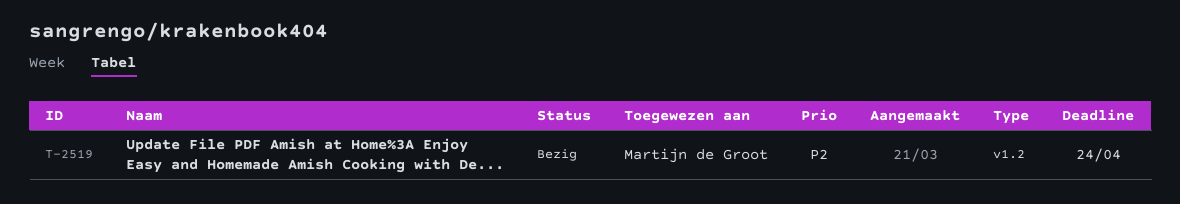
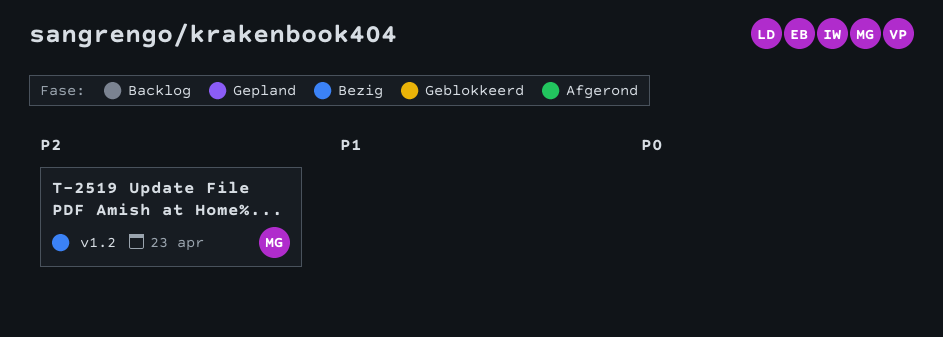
T-2519, due: Apr 24 -> Apr 23

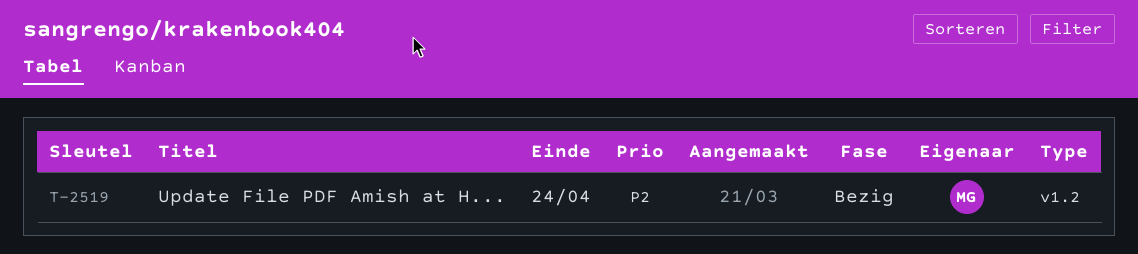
T-2519, due: Apr 23 -> Apr 24

